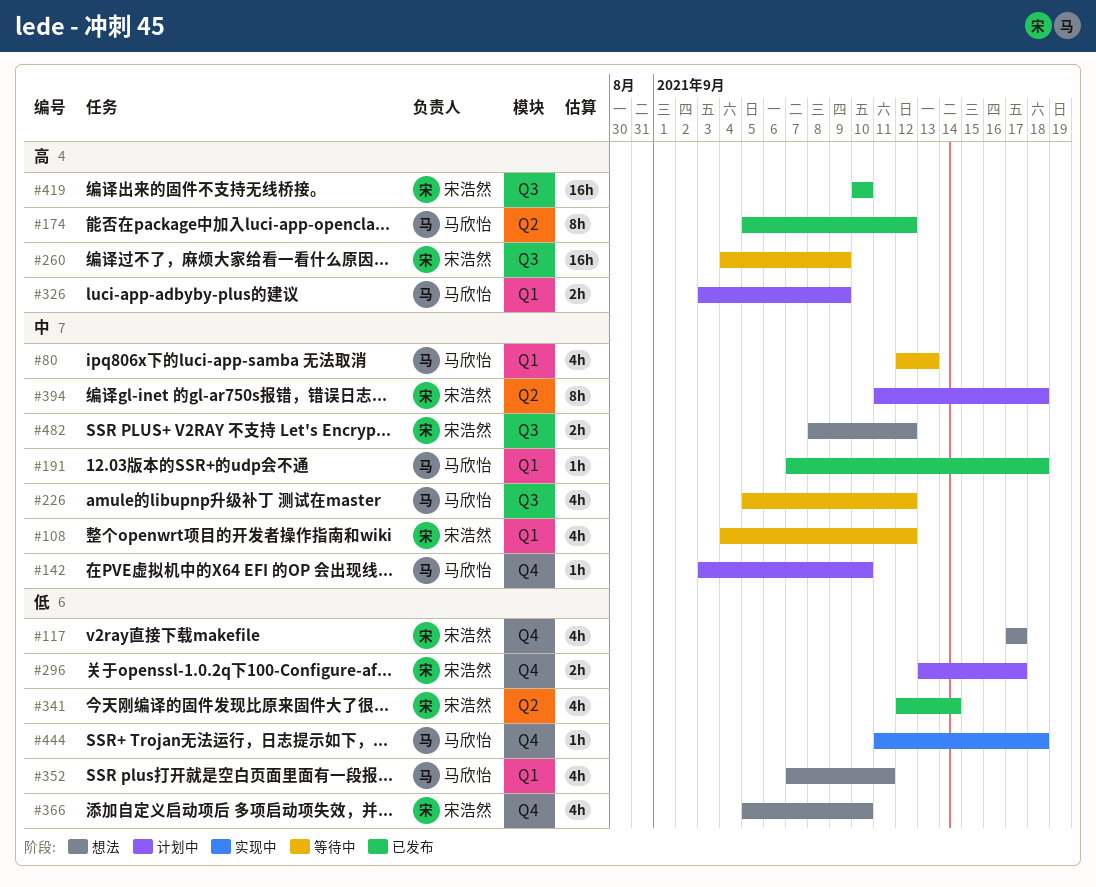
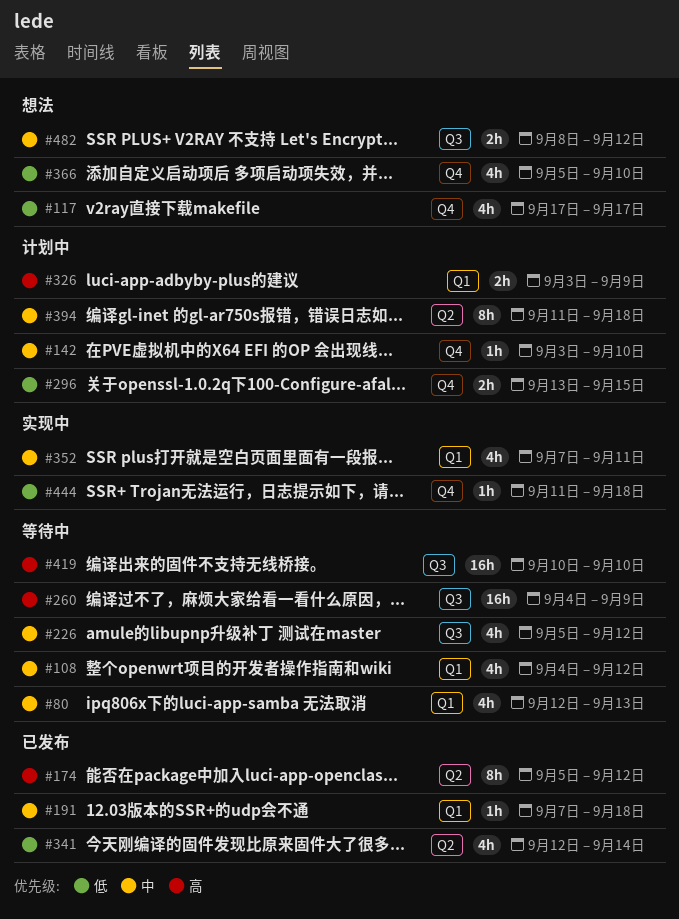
#296, due: Sep 17 -> Sep 15
#352, status: 想法 -> 实现中
#352, priority: 低 -> 中
#419, status: 已发布 -> 等待中

